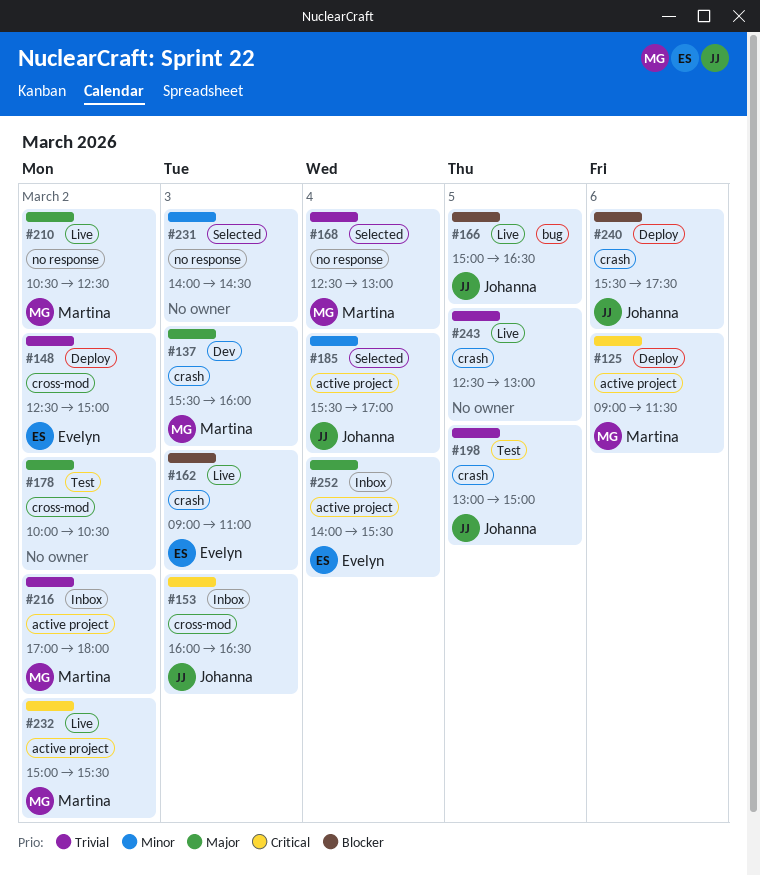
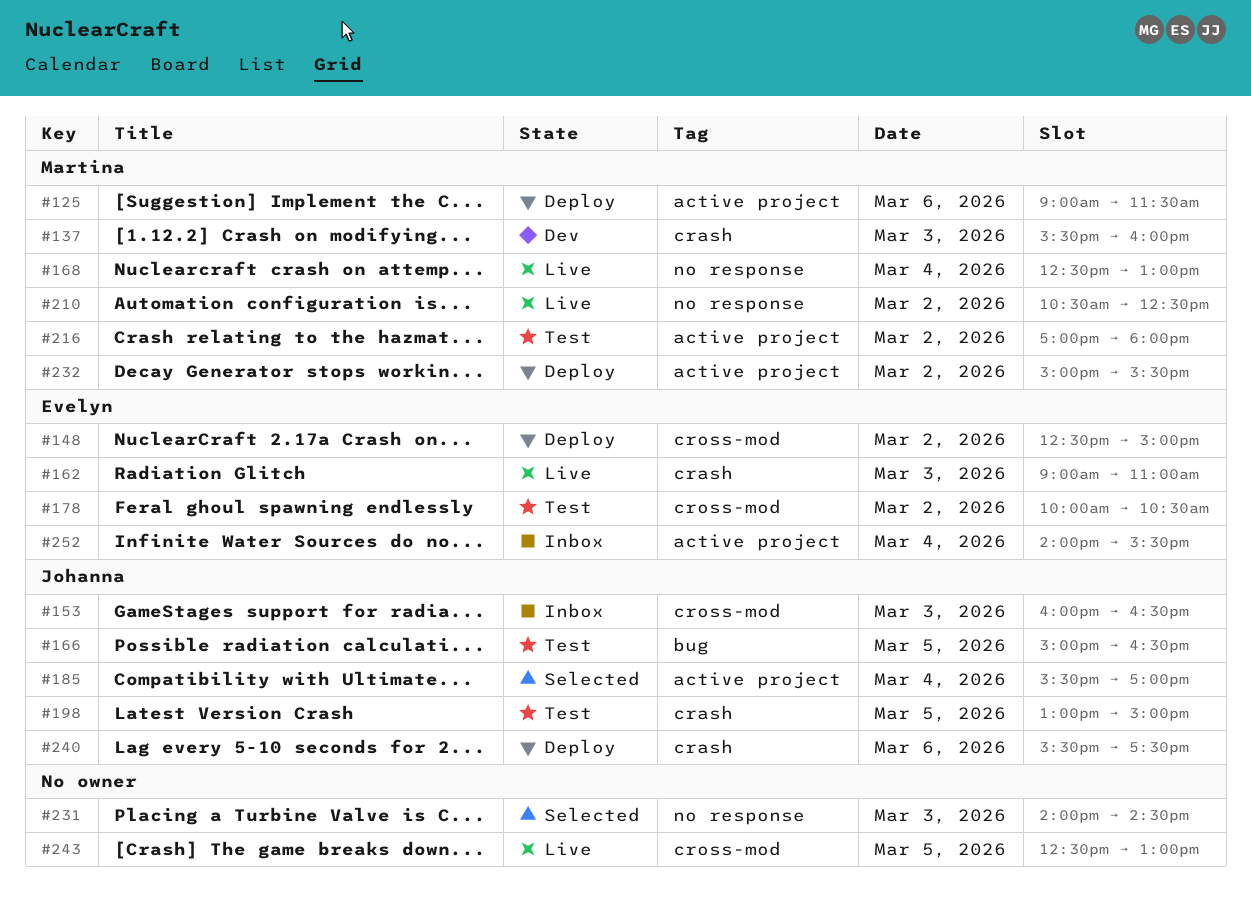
#166, status: Live -> Test
#168, status: Selected -> Live
#178, owner: none -> Evelyn
#216, status: Inbox -> Test
#232, status: Live -> Deploy
#243, label: crash -> cross-mod

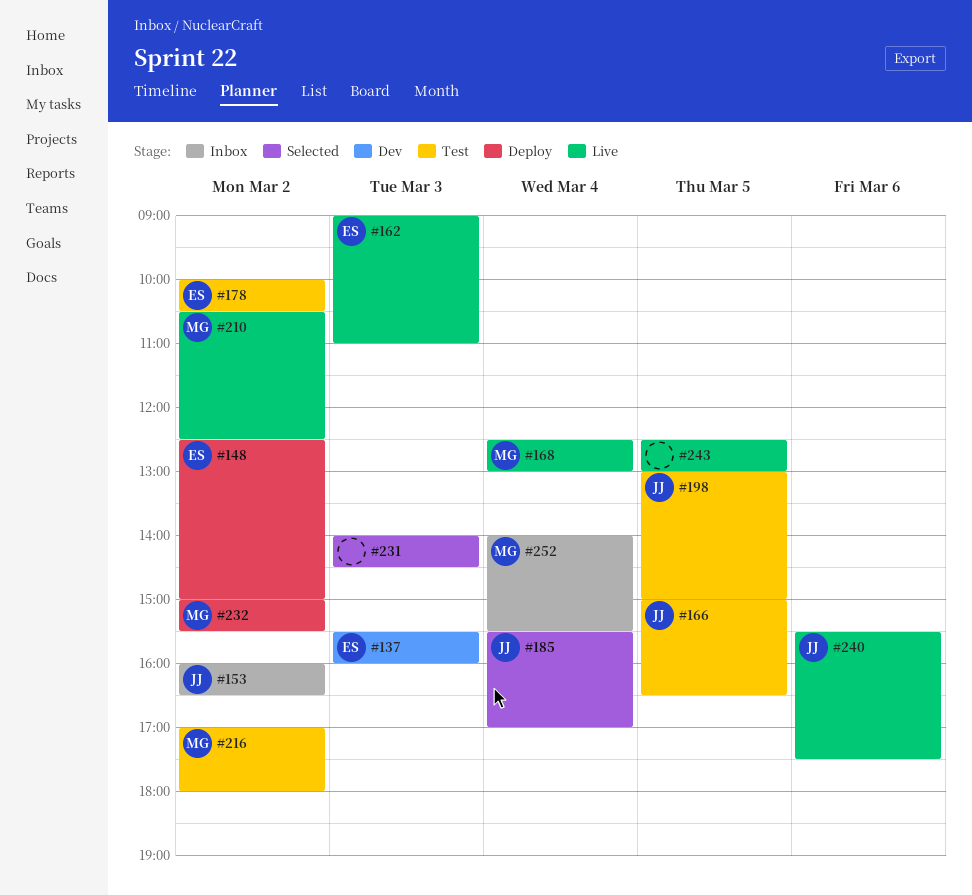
#125: present -> none
#137, owner: Martina -> Evelyn
#153, day: Mar 3 -> Mar 2
#240, status: Deploy -> Live
#252, owner: Evelyn -> Martina

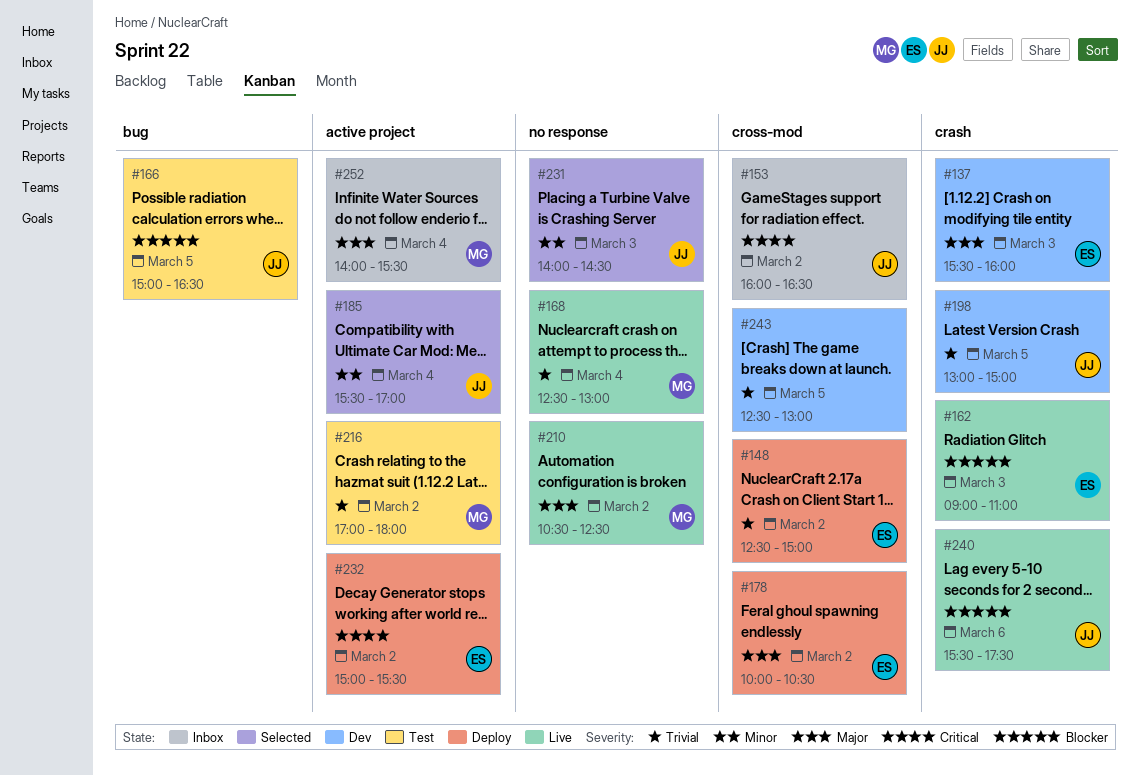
#178, status: Test -> Deploy
#198, status: Test -> Dev
#231, owner: none -> JJ
#232, owner: MG -> ES
#243, status: Live -> Dev

